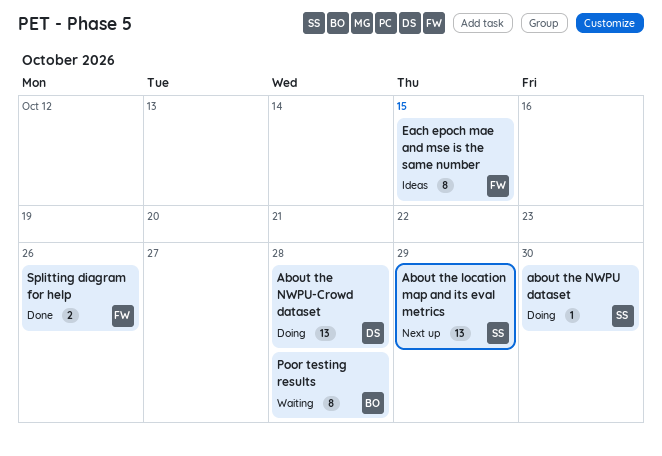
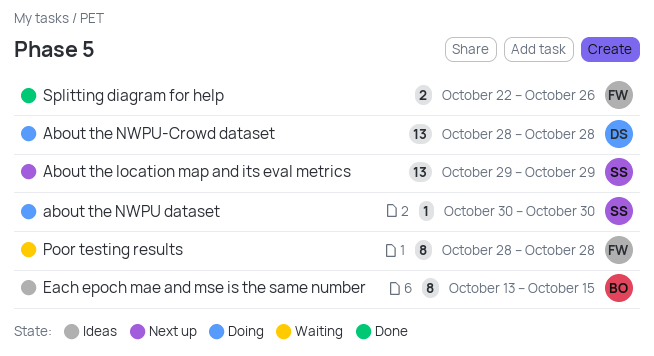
Each epoch mae and mse is the same number, owner: FW -> BO
Poor testing results, owner: BO -> FW

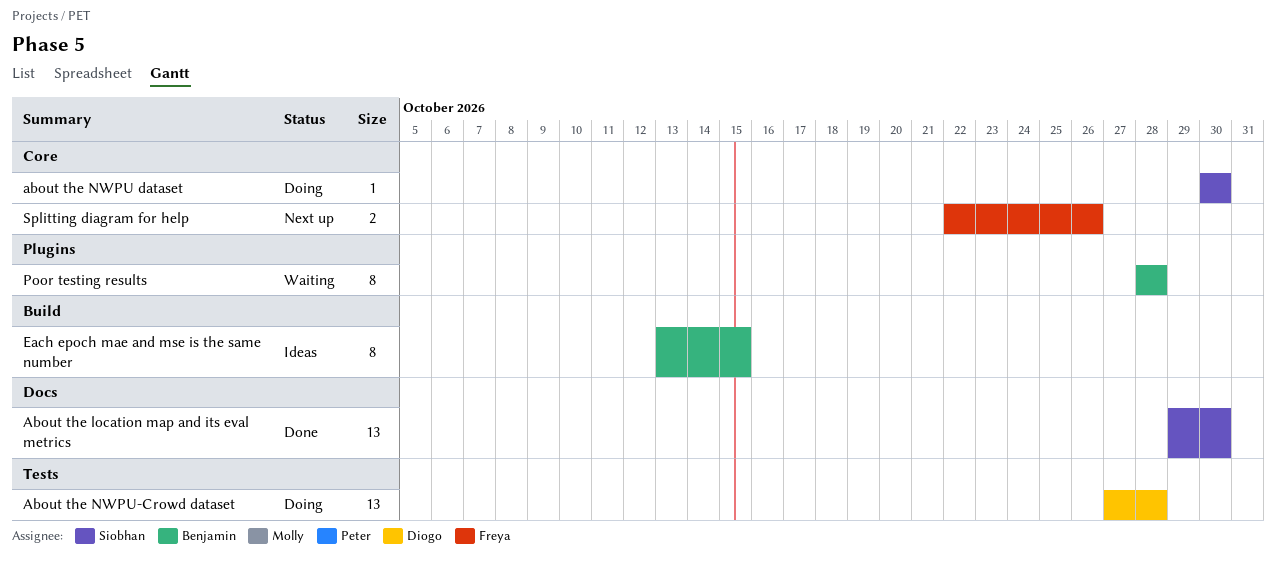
About the location map and its eval metrics, status: Next up -> Done
About the location map and its eval metrics, due: Oct 29 -> Oct 30
About the NWPU-Crowd dataset, start: Oct 28 -> Oct 27
Poor testing results, owner: Freya -> Benjamin
Splitting diagram for help, status: Done -> Next up

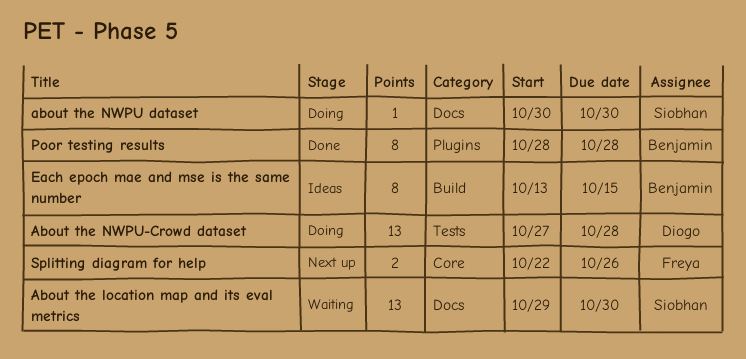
About the location map and its eval metrics, status: Done -> Waiting
about the NWPU dataset, label: Core -> Docs
Poor testing results, status: Waiting -> Done

